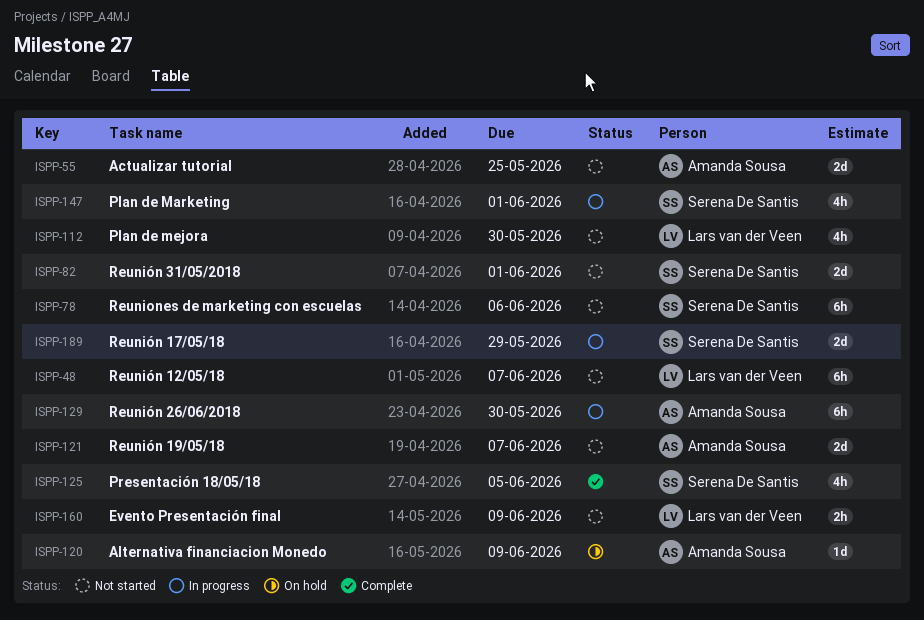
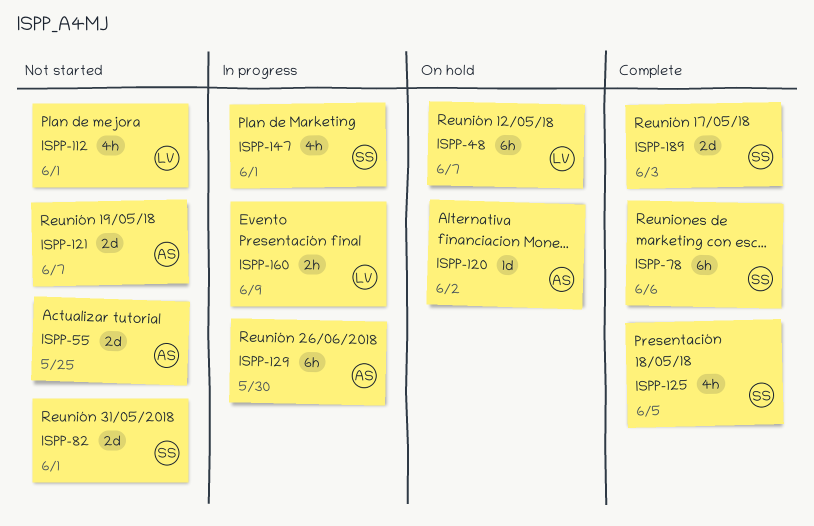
ISPP-48, status: Not started -> On hold
ISPP-78, status: Not started -> Complete
ISPP-112, due: May 30 -> Jun 1
ISPP-120, due: Jun 9 -> Jun 2
ISPP-160, status: Not started -> In progress
ISPP-189, status: In progress -> Complete
ISPP-189, due: May 29 -> Jun 3

